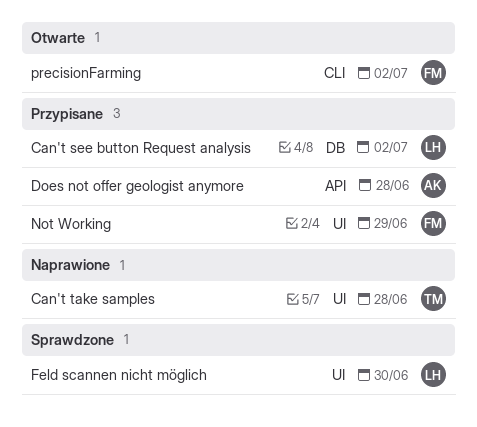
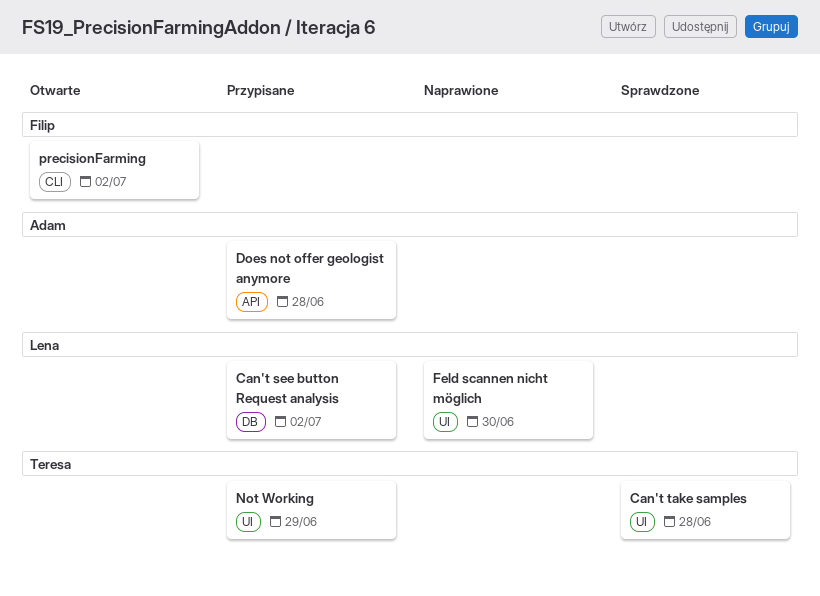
Can't take samples, status: Naprawione -> Sprawdzone
Feld scannen nicht möglich, status: Sprawdzone -> Naprawione
Not Working, owner: Filip -> Teresa

